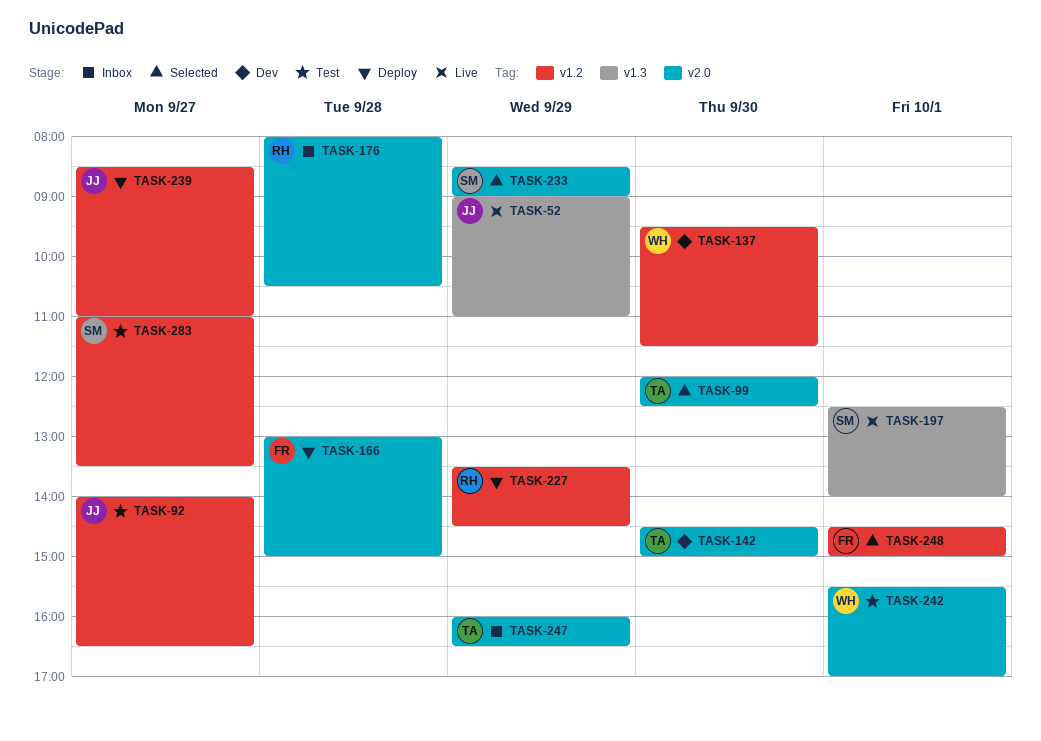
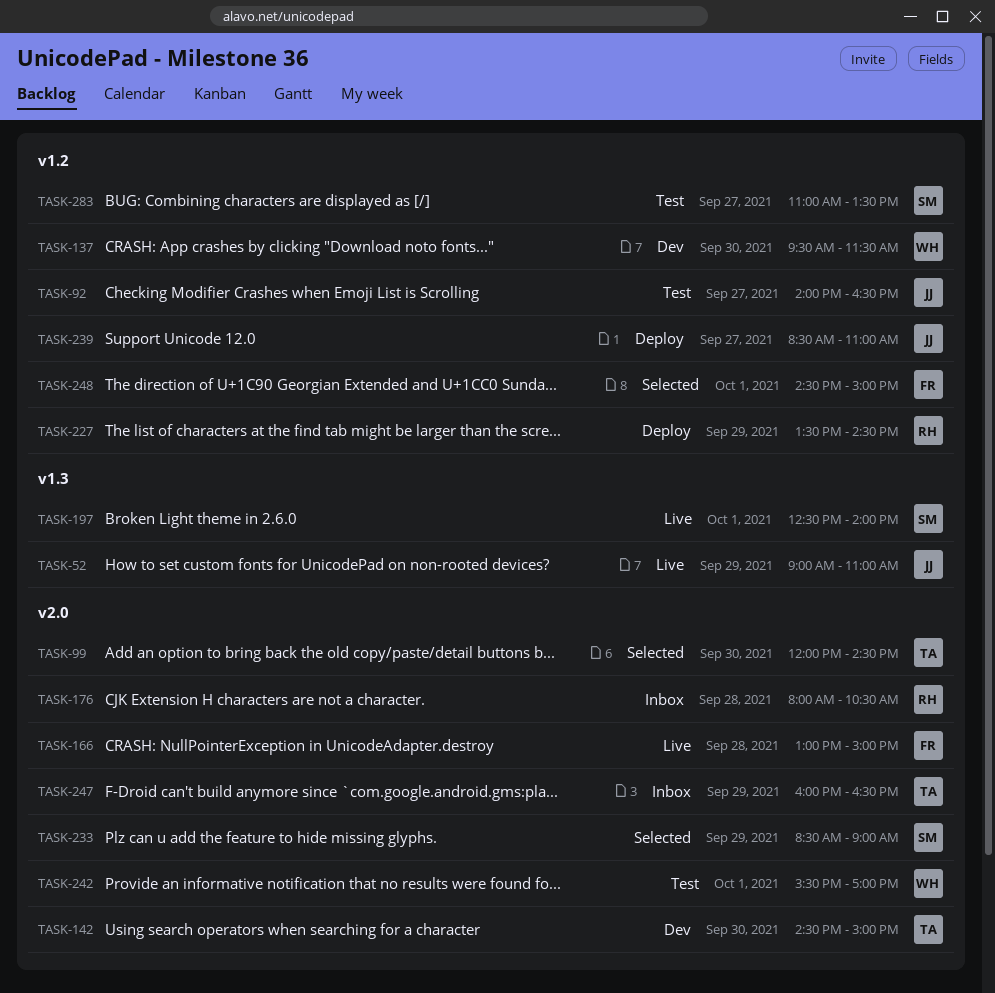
TASK-99, ends: 12:30 -> 14:30
TASK-166, status: Deploy -> Live

